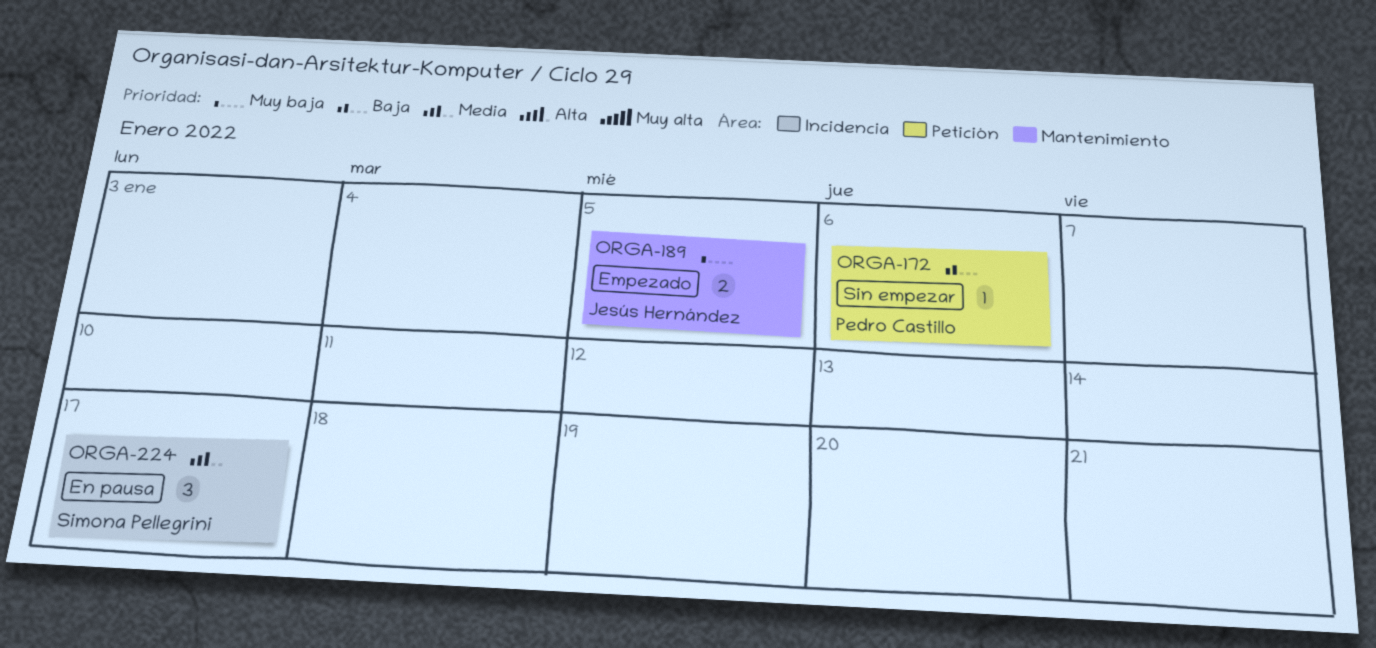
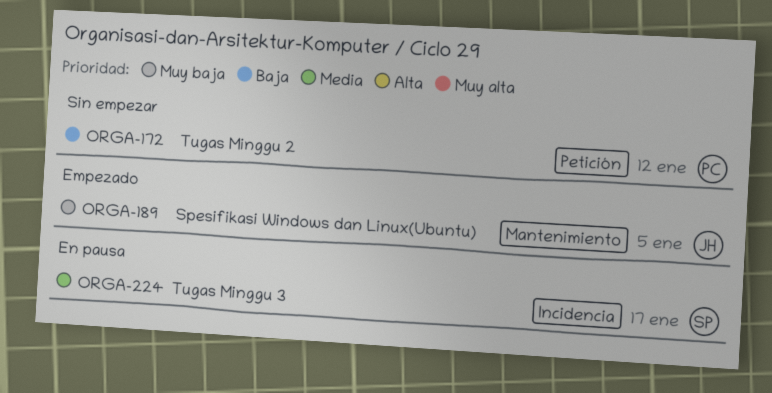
ORGA-172, due: Jan 6 -> Jan 12

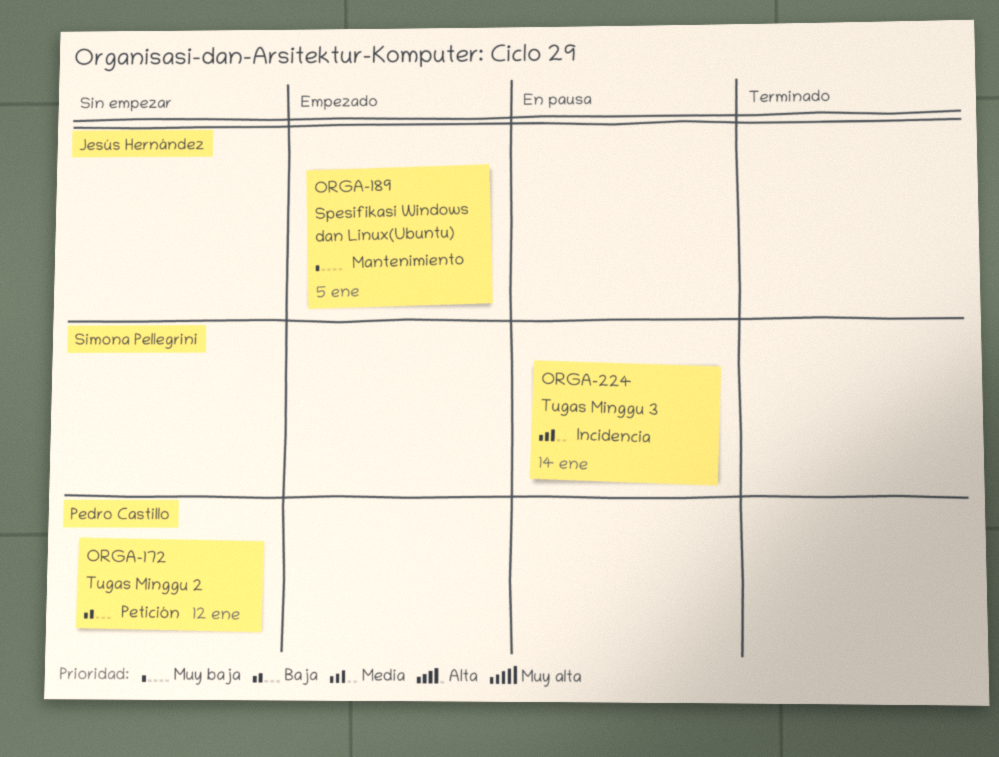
ORGA-224, due: Jan 17 -> Jan 14

